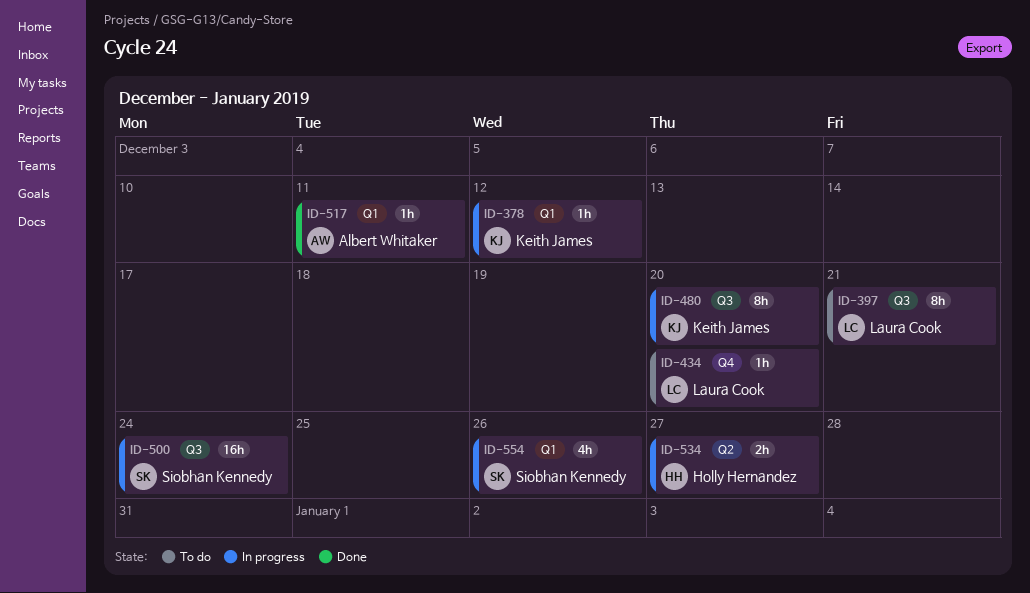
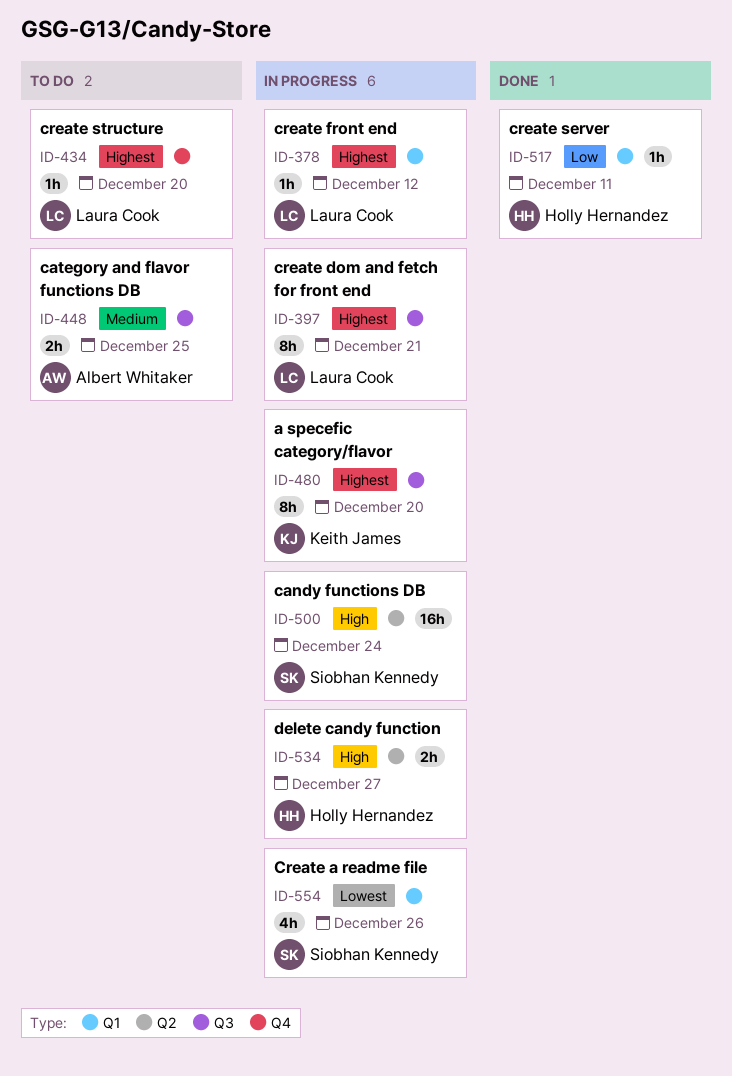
ID-378, owner: Keith James -> Laura Cook
ID-397, status: To do -> In progress
ID-448: none -> present
ID-500, label: Q3 -> Q2
ID-517, owner: Albert Whitaker -> Holly Hernandez

